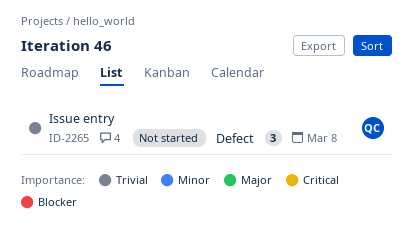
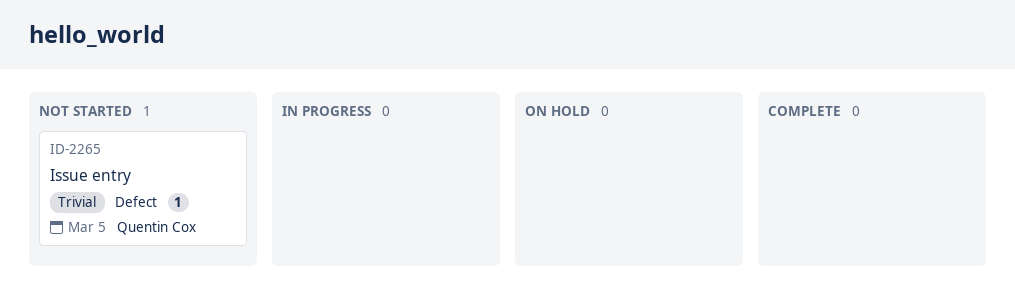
ID-2265, estimate: 3 -> 1
ID-2265, due: Mar 8 -> Mar 5

